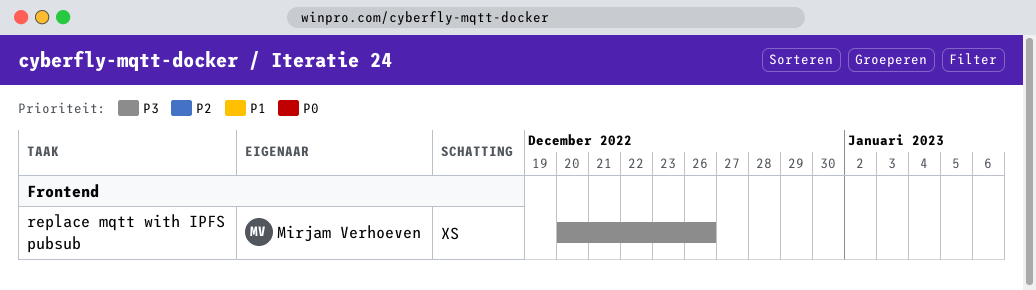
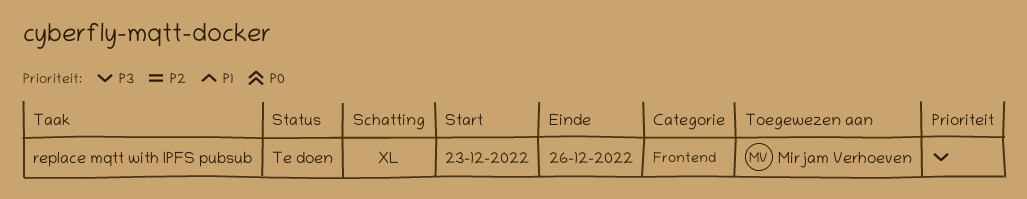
replace mqtt with IPFS pubsub, estimate: XS -> XL
replace mqtt with IPFS pubsub, start: Dec 20 -> Dec 23

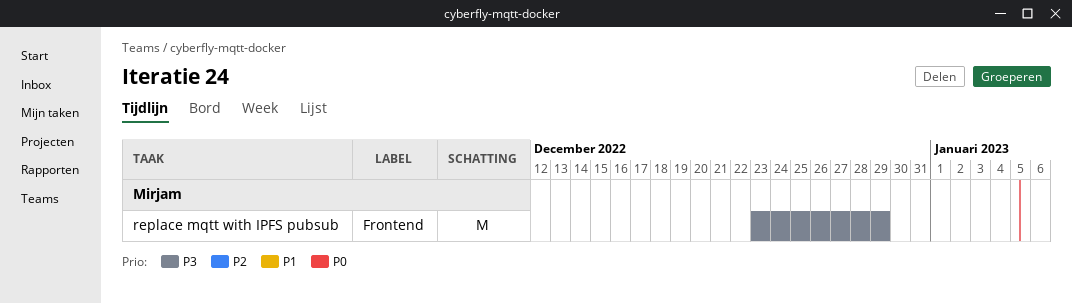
replace mqtt with IPFS pubsub, estimate: XL -> M
replace mqtt with IPFS pubsub, due: Dec 26 -> Dec 29

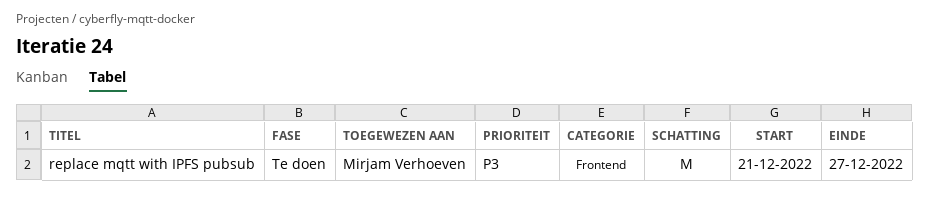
replace mqtt with IPFS pubsub, start: Dec 23 -> Dec 21
replace mqtt with IPFS pubsub, due: Dec 29 -> Dec 27

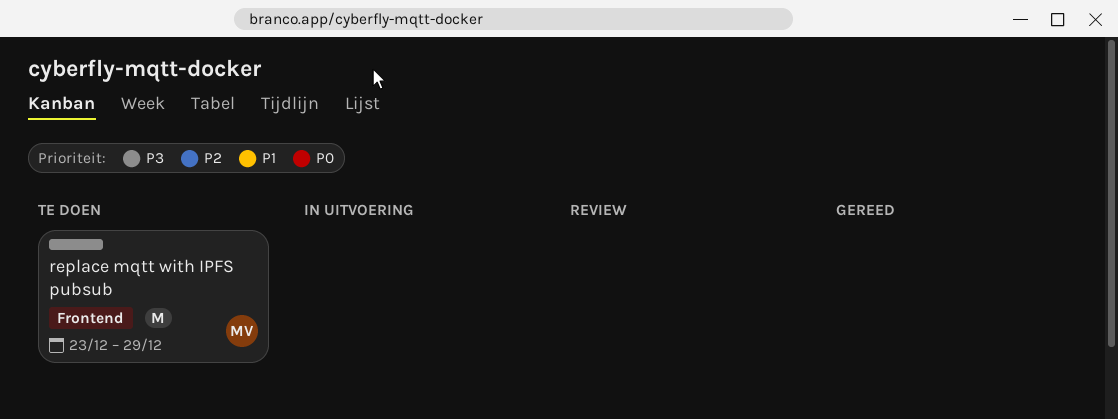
replace mqtt with IPFS pubsub, start: Dec 21 -> Dec 23
replace mqtt with IPFS pubsub, due: Dec 27 -> Dec 29

